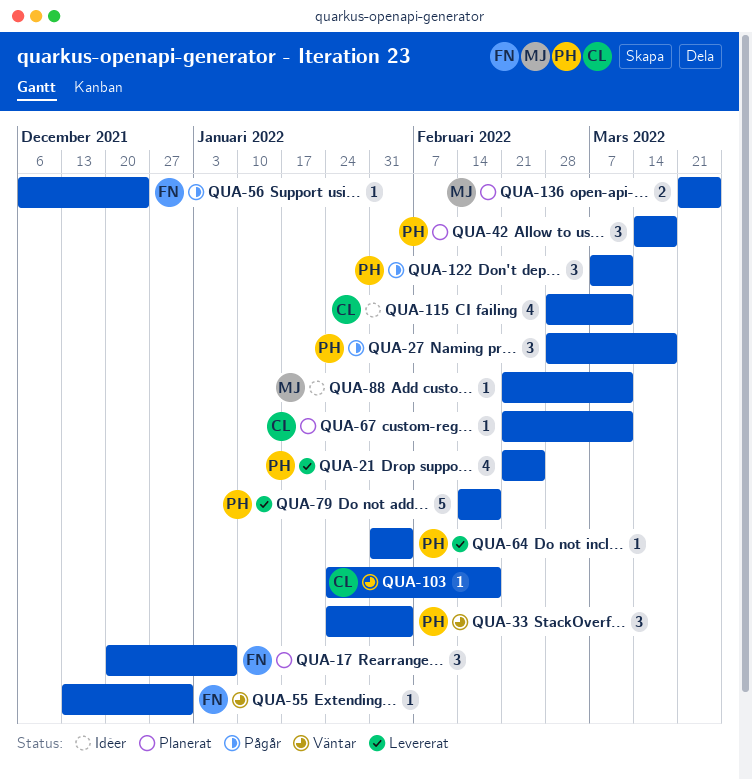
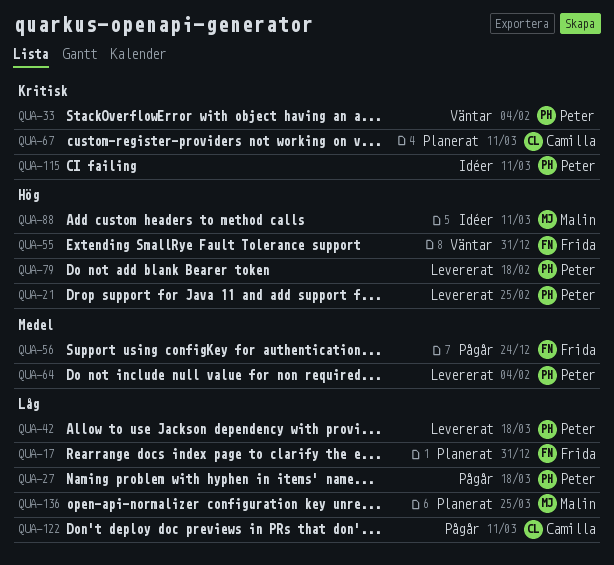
QUA-17, due: Jan 7 -> Dec 31
QUA-42, status: Planerat -> Levererat
QUA-103: present -> none
QUA-115, owner: Camilla -> Peter
QUA-122, owner: Peter -> Camilla

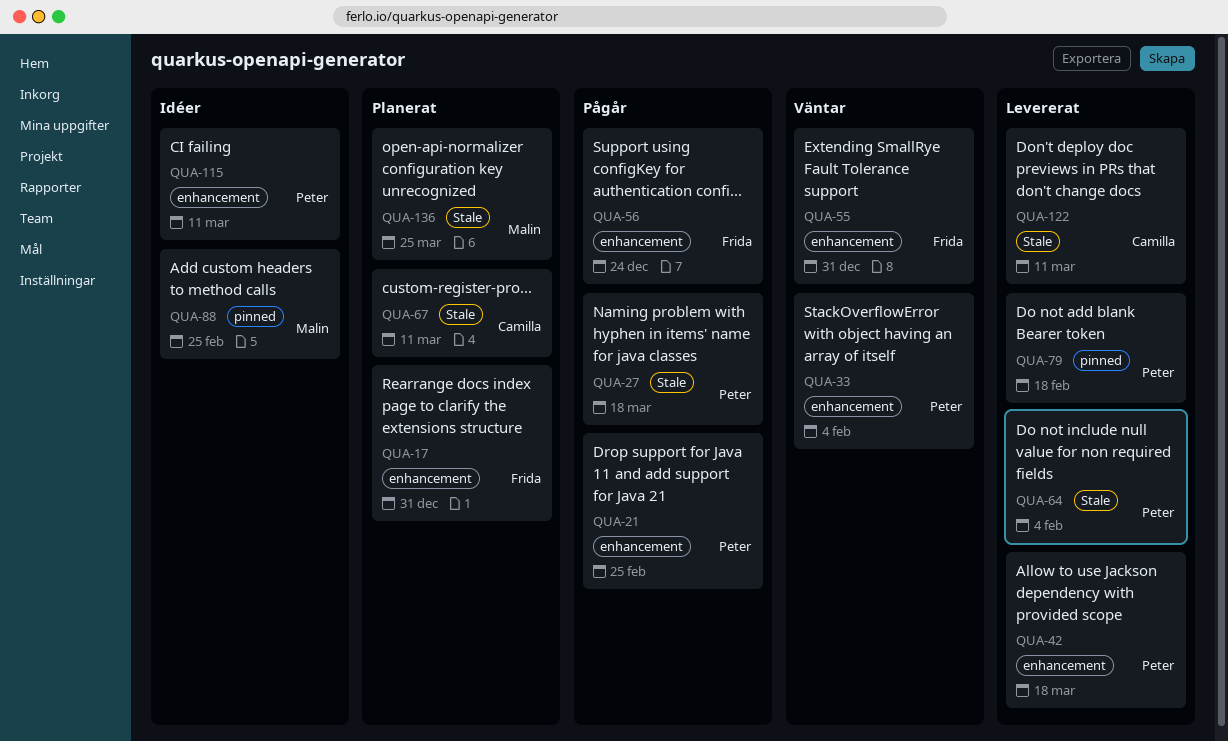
QUA-21, status: Levererat -> Pågår
QUA-88, due: Mar 11 -> Feb 25
QUA-122, status: Pågår -> Levererat

